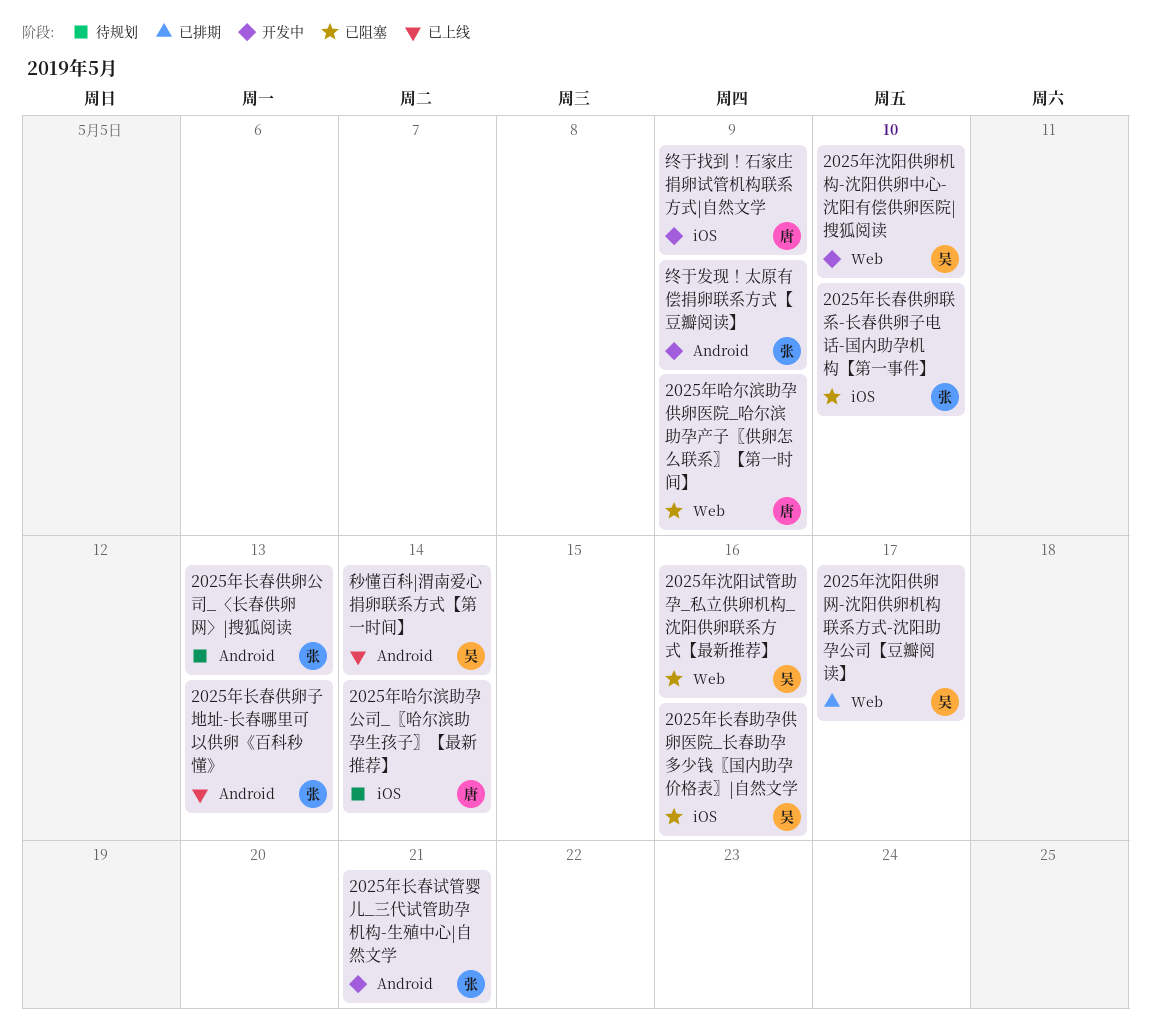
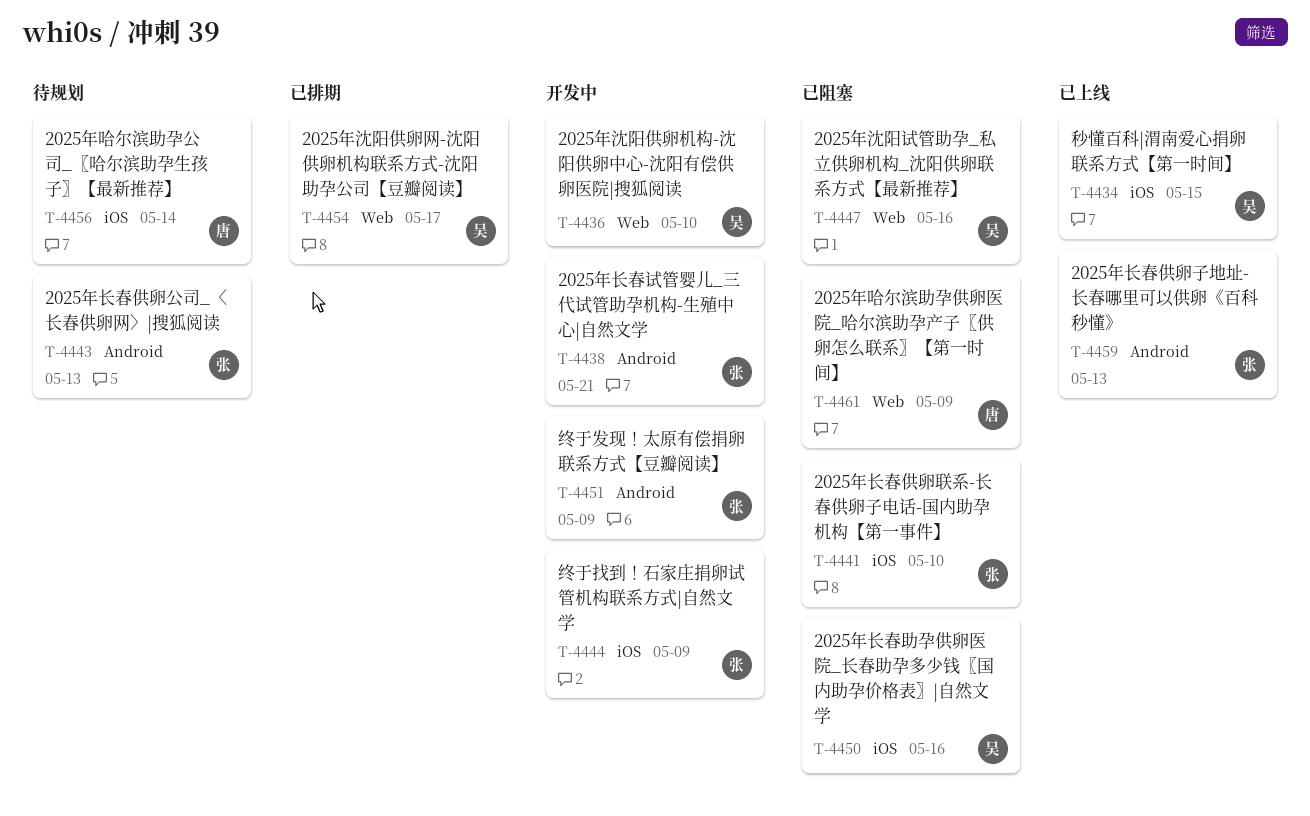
秒懂百科|渭南爱心捐卵联系方式【第一时间】, label: Android -> iOS
秒懂百科|渭南爱心捐卵联系方式【第一时间】, due: May 14 -> May 15
终于找到！石家庄捐卵试管机构联系方式|自然文学, owner: 唐 -> 张

